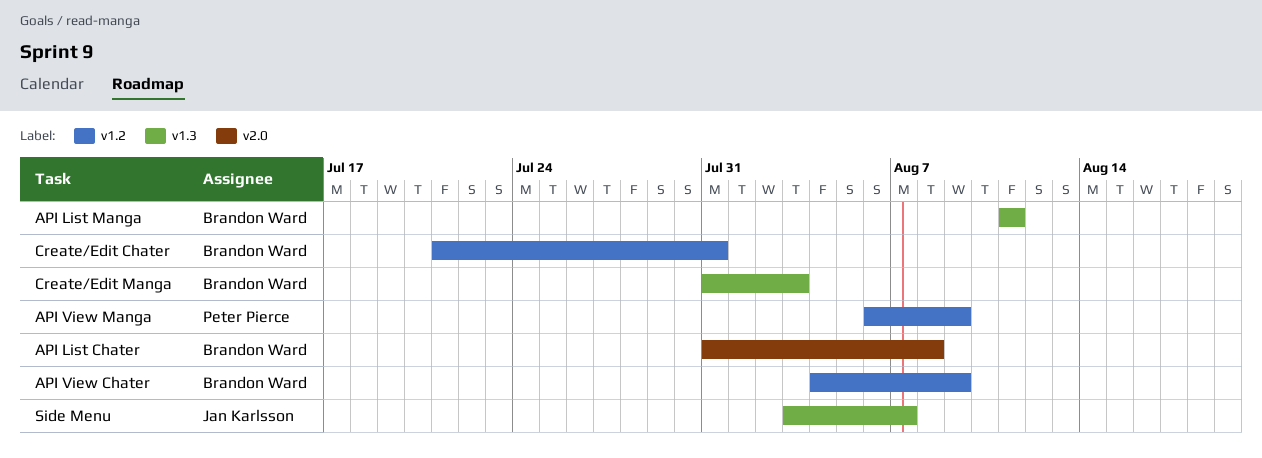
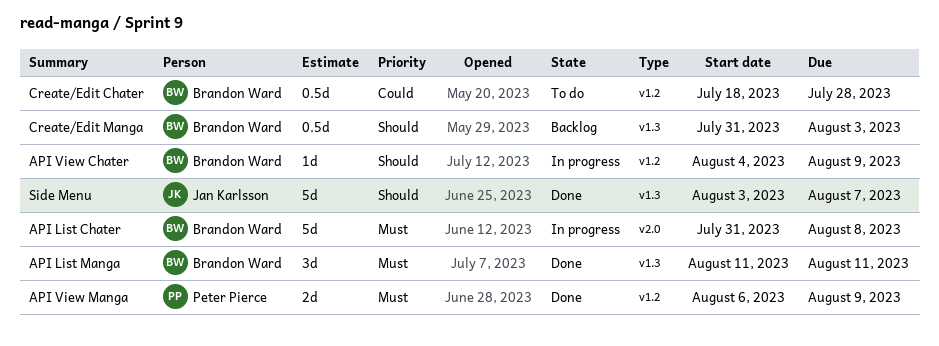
Create/Edit Chater, start: Jul 21 -> Jul 18
Create/Edit Chater, due: Jul 31 -> Jul 28

